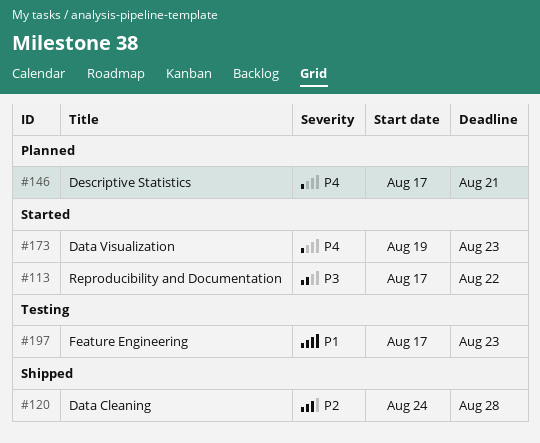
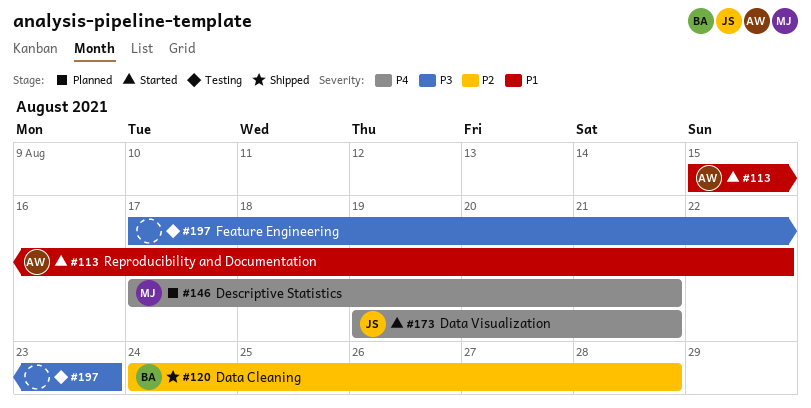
#113, priority: P3 -> P1
#113, start: Aug 17 -> Aug 15
#173, due: Aug 23 -> Aug 21
#197, priority: P1 -> P3

